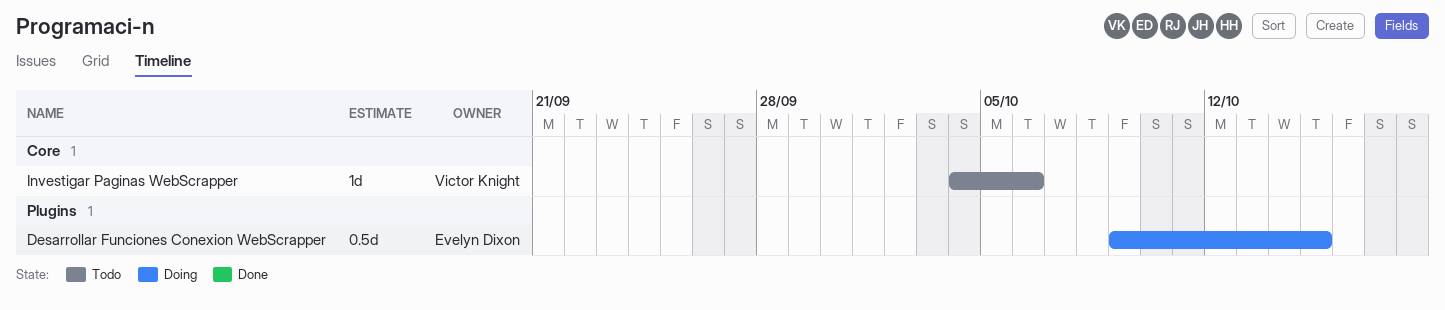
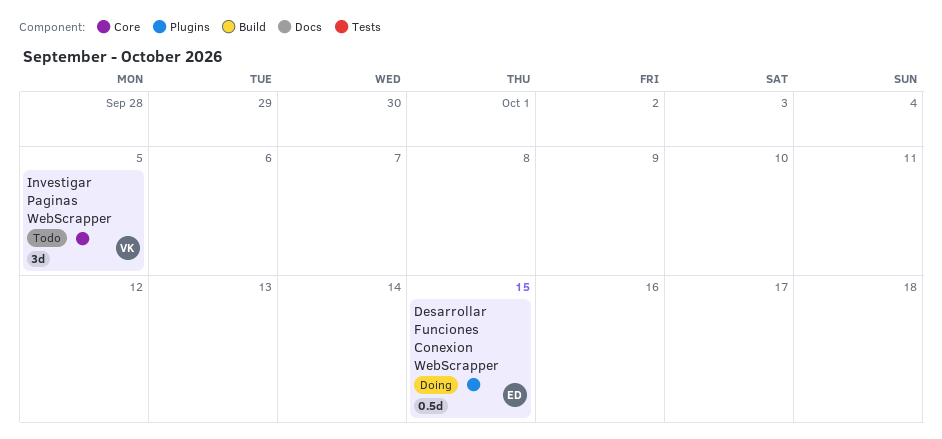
Investigar Paginas WebScrapper, estimate: 1d -> 3d
Investigar Paginas WebScrapper, due: Oct 6 -> Oct 5

